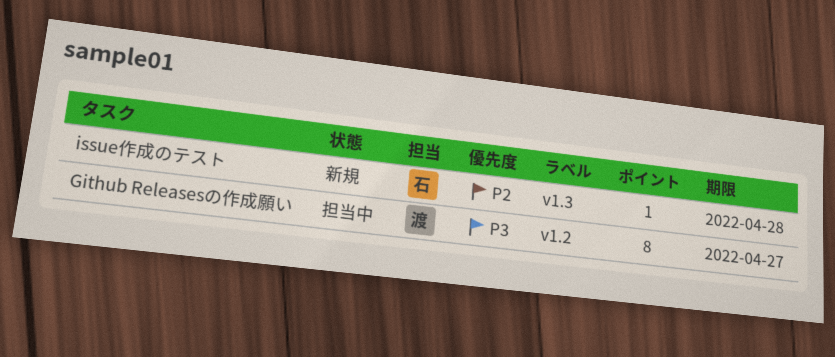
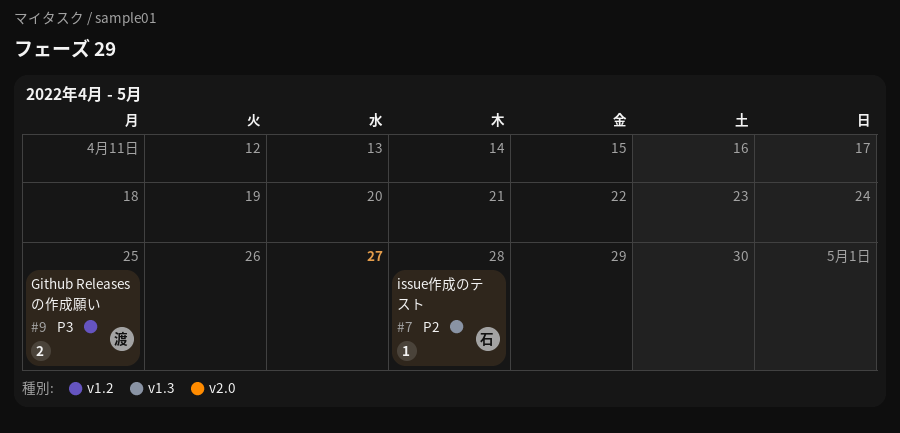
Github Releasesの作成願い, estimate: 8 -> 2
Github Releasesの作成願い, due: Apr 27 -> Apr 25

